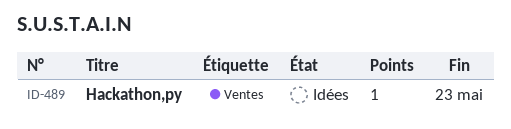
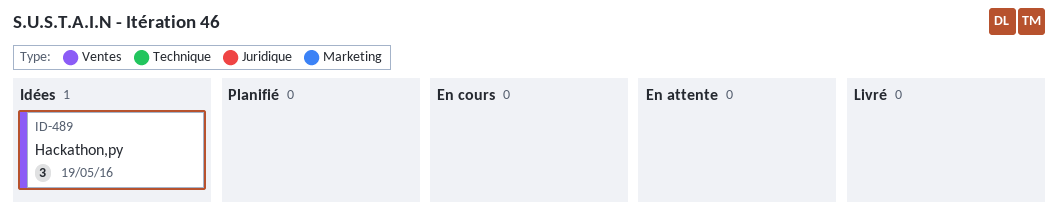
ID-489, estimate: 1 -> 3
ID-489, due: May 23 -> May 19

